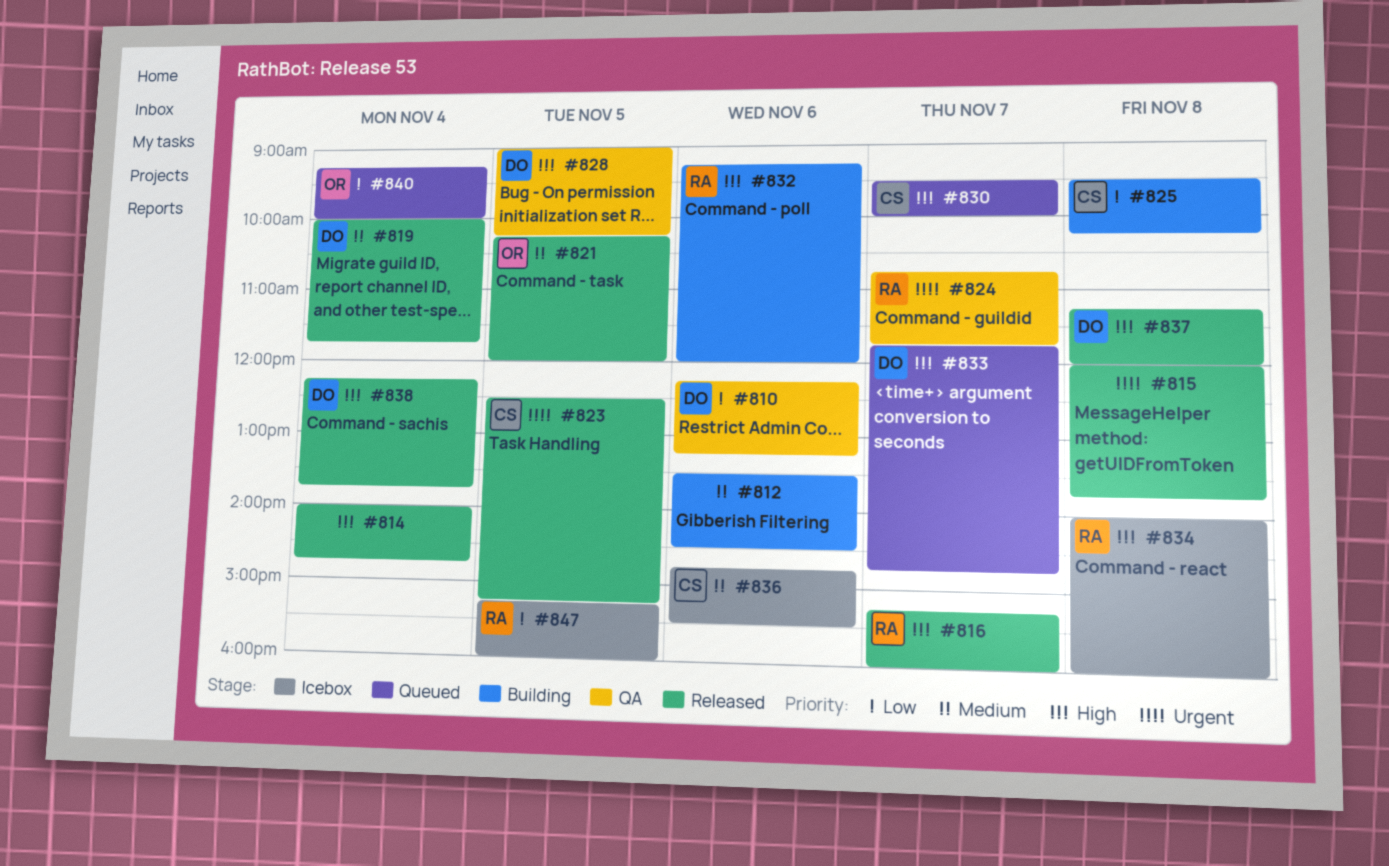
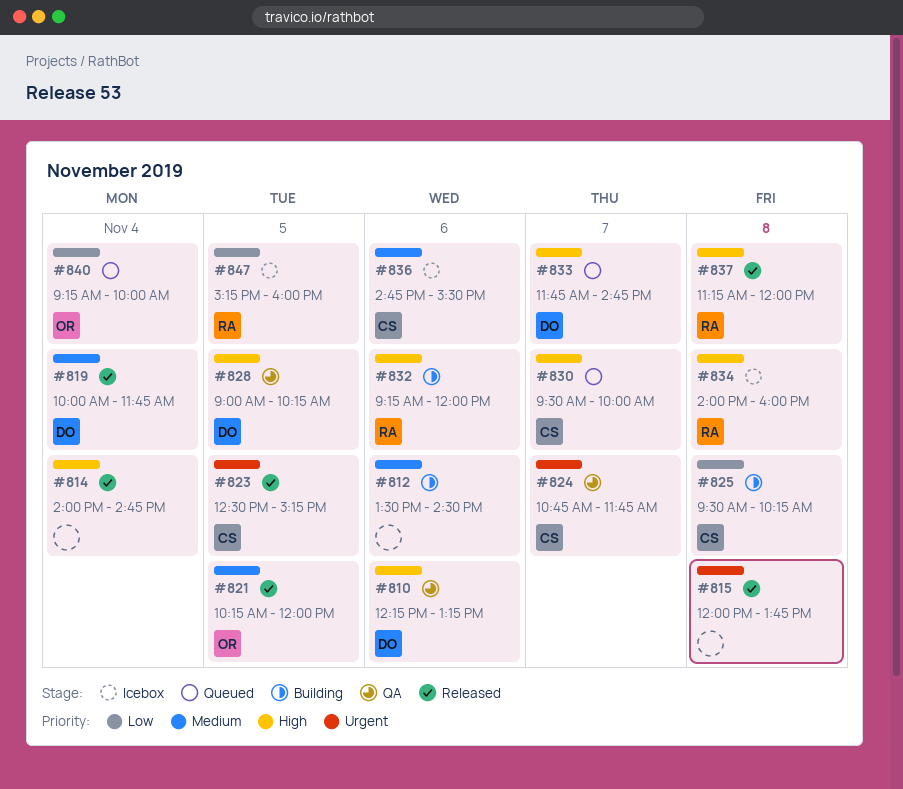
#810, priority: Low -> High
#816: present -> none
#824, owner: RA -> CS
#837, owner: DO -> RA
#838: present -> none

